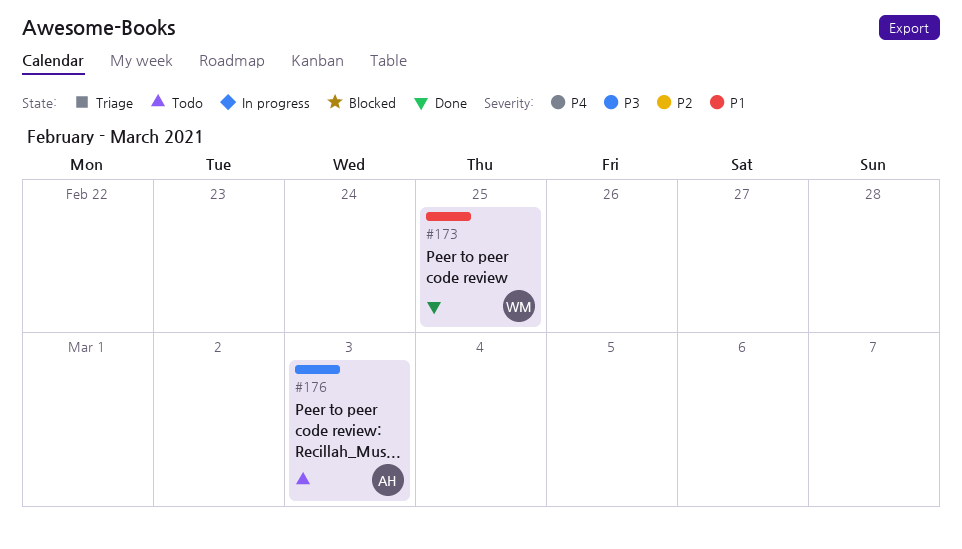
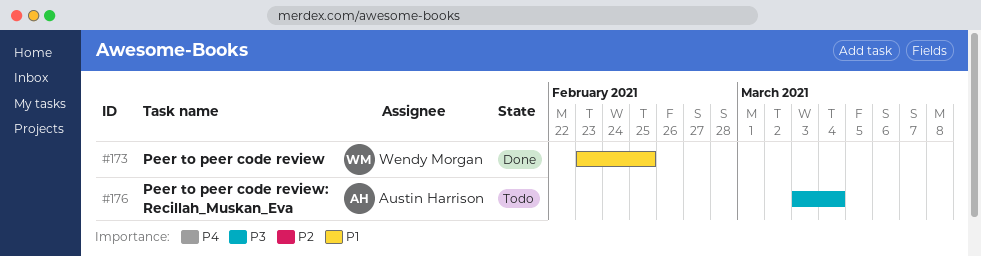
#176, due: Mar 3 -> Mar 4

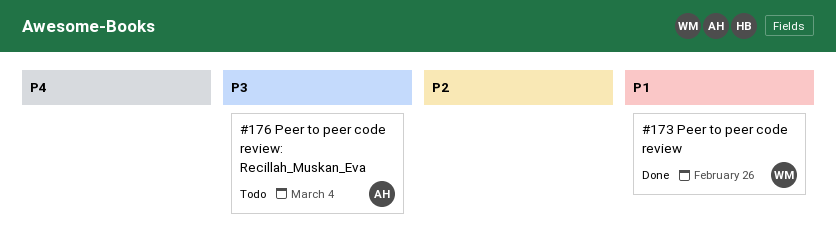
#173, due: Feb 25 -> Feb 26

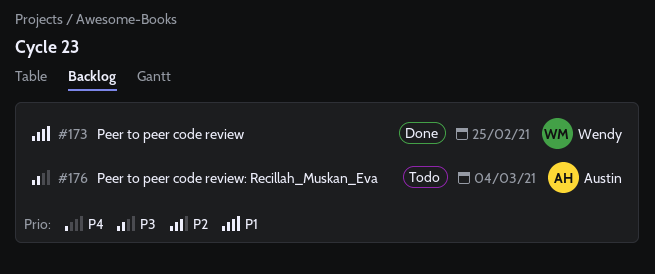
#173, due: Feb 26 -> Feb 25

